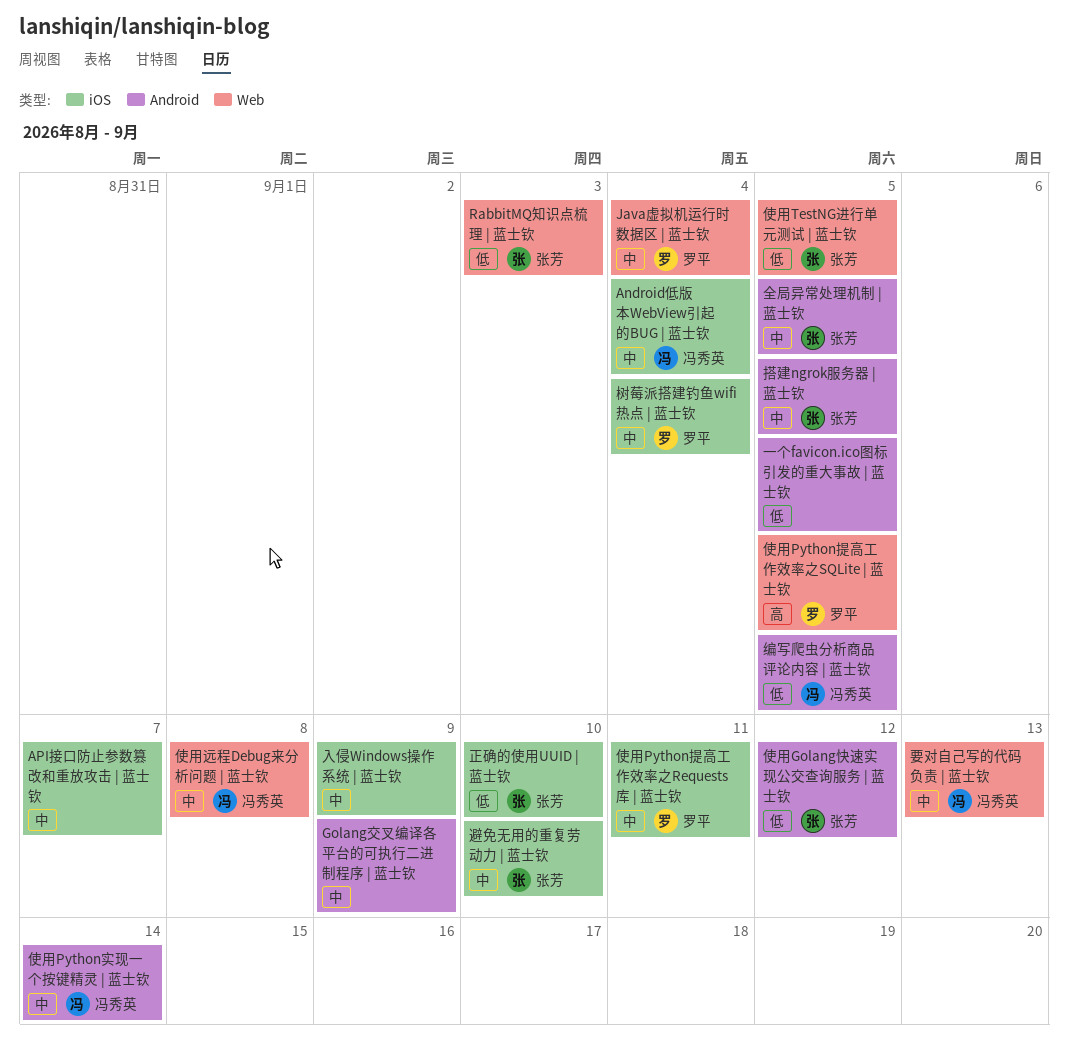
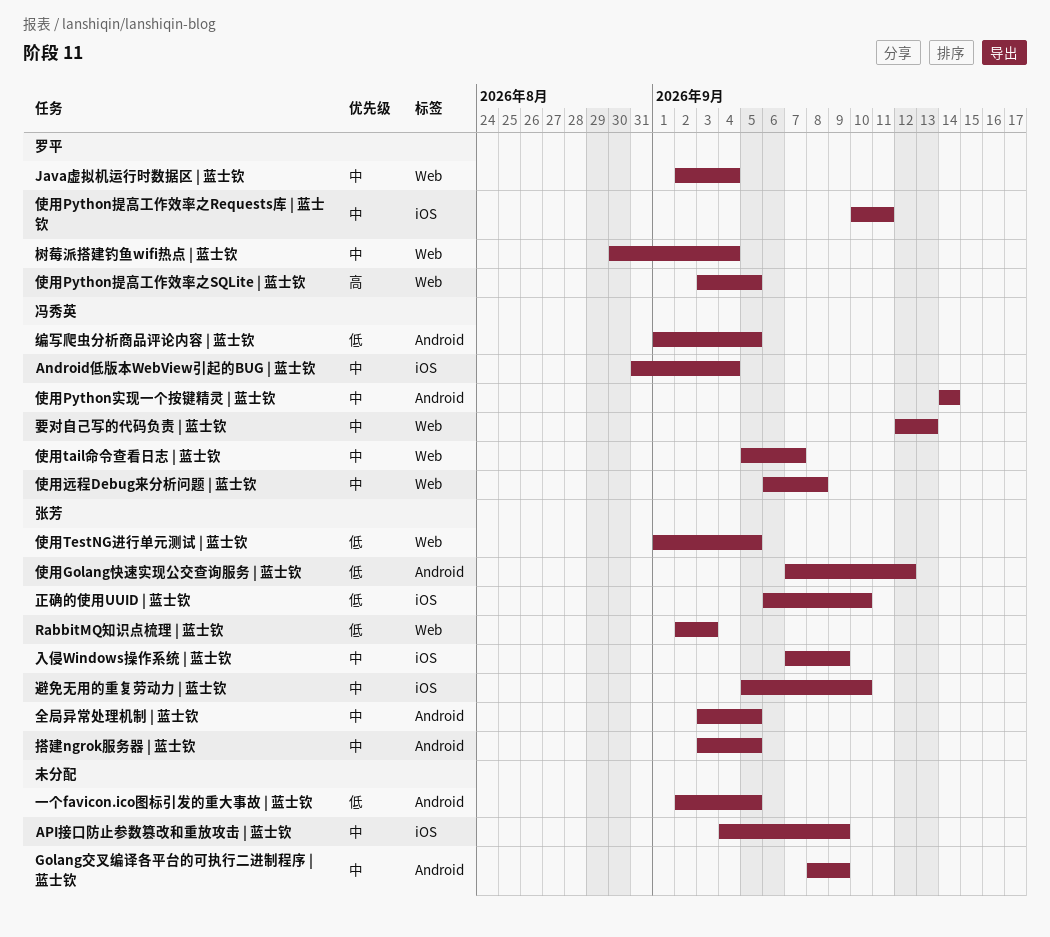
API接口防止参数篡改和重放攻击 | 蓝士钦, due: Sep 7 -> Sep 9
使用tail命令查看日志 | 蓝士钦: none -> present
入侵Windows操作系统 | 蓝士钦, owner: none -> 张芳
树莓派搭建钓鱼wifi热点 | 蓝士钦, label: iOS -> Web

